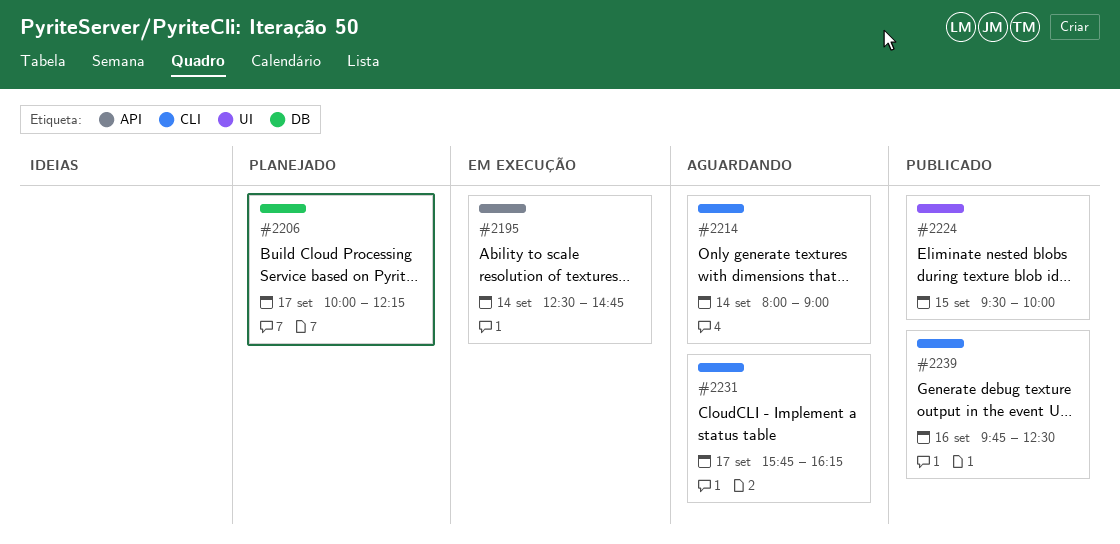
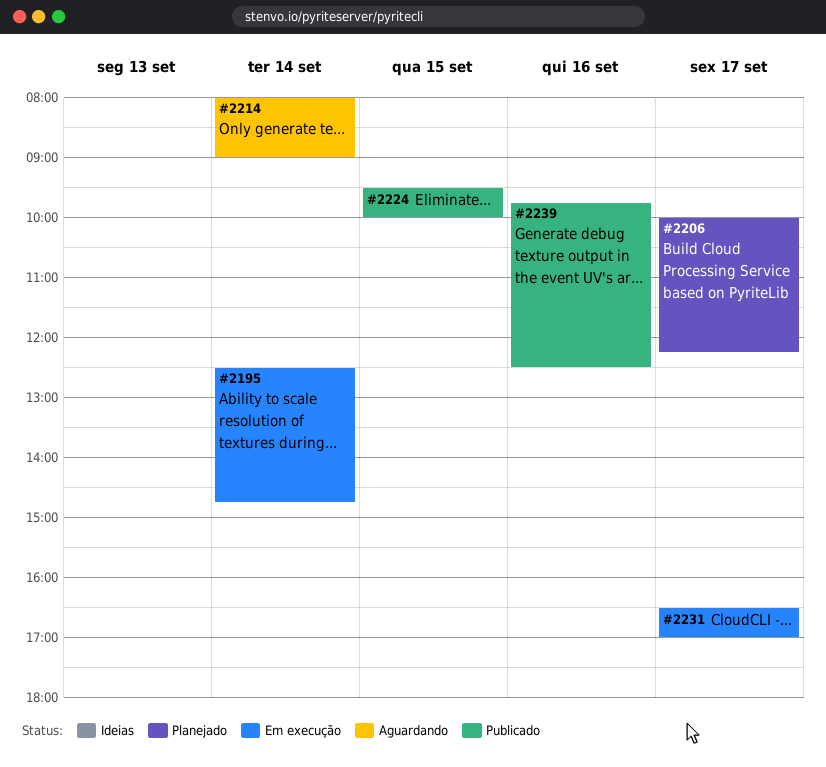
#2231, status: Aguardando -> Em execução
#2231, begins: 15:45 -> 16:30
#2231, ends: 16:15 -> 17:00

